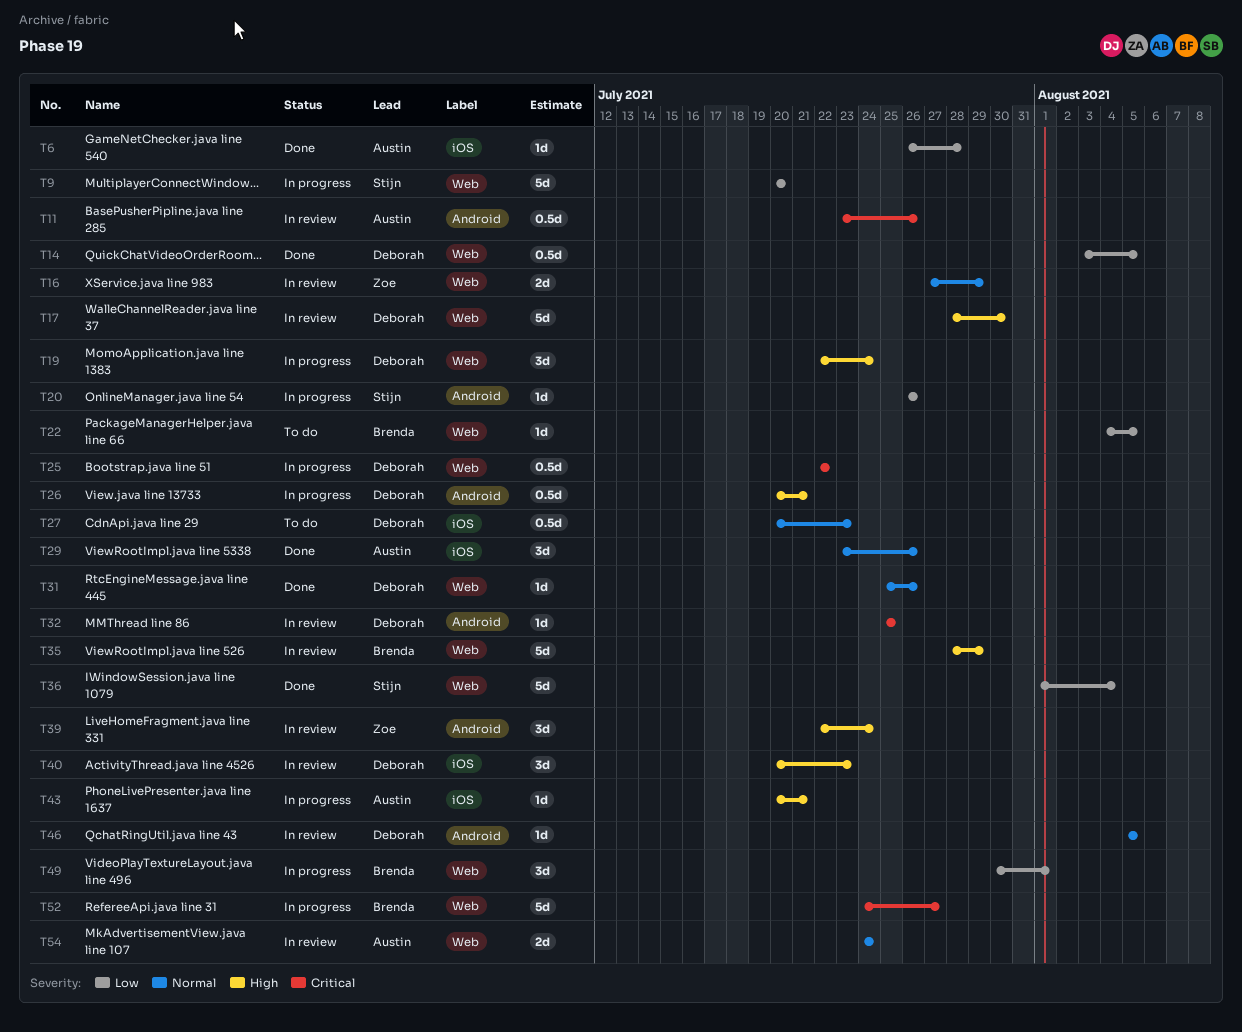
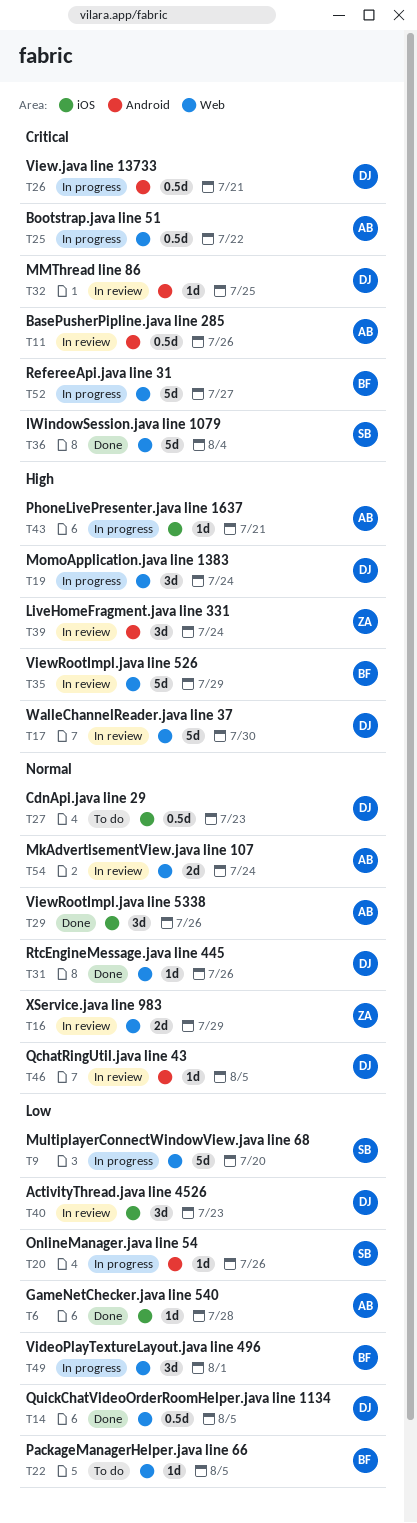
T25, owner: Deborah -> Austin
T26, priority: High -> Critical
T36, priority: Low -> Critical
T40, priority: High -> Low

